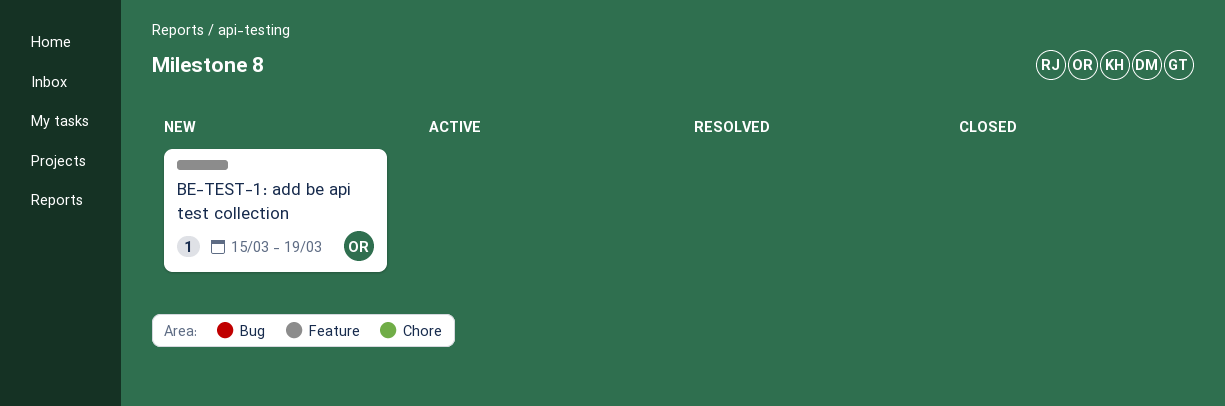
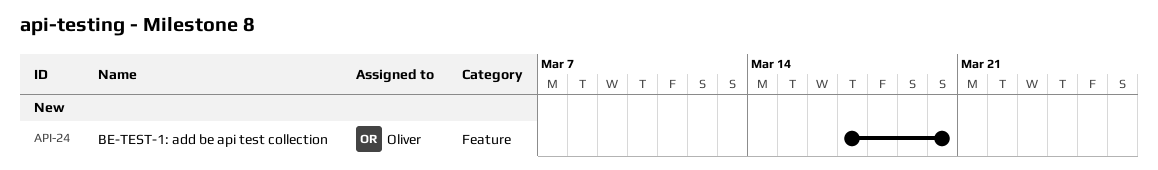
BE-TEST-1: add be api test collection, start: Mar 15 -> Mar 17
BE-TEST-1: add be api test collection, due: Mar 19 -> Mar 20

